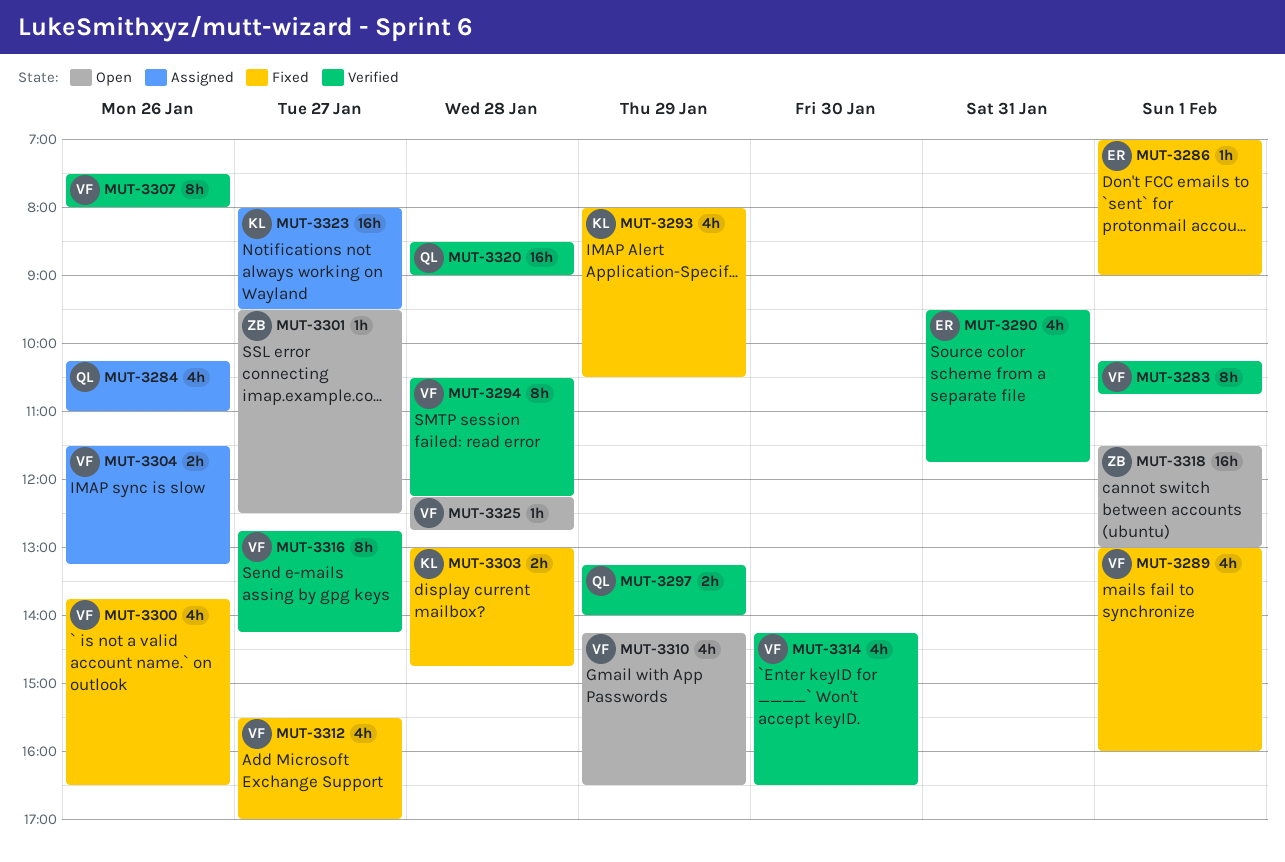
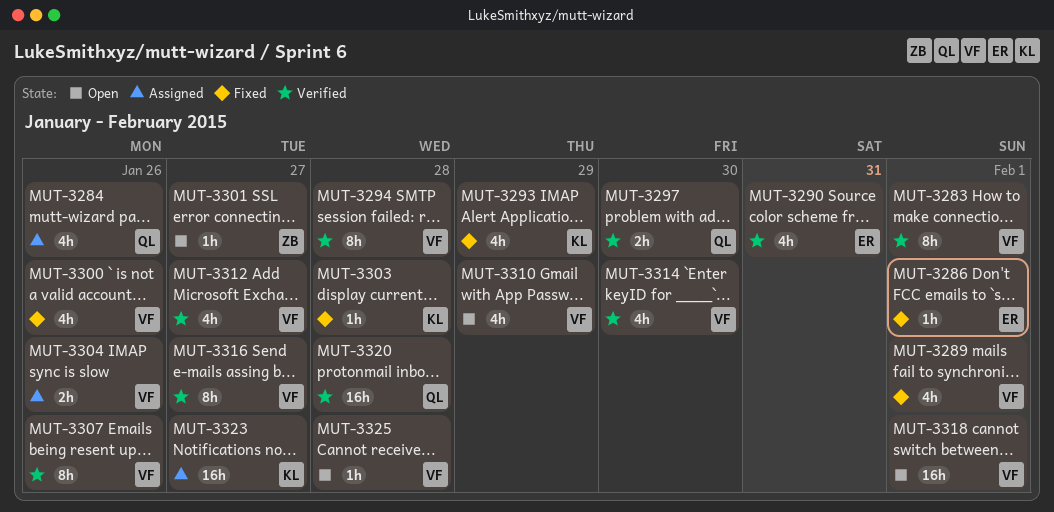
MUT-3297, day: Jan 29 -> Jan 30
MUT-3303, estimate: 2h -> 1h
MUT-3312, status: Fixed -> Verified
MUT-3318, owner: ZB -> VF

